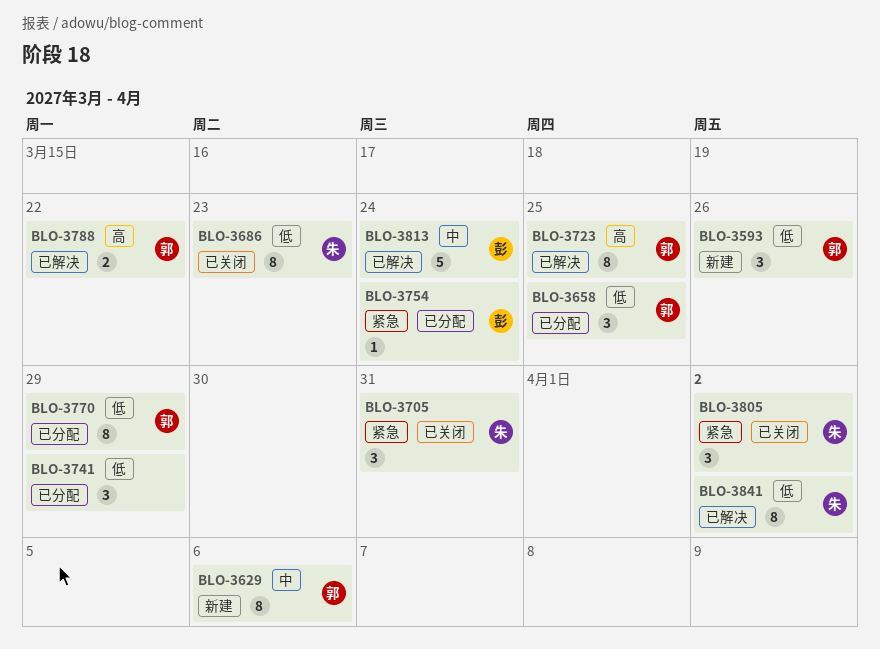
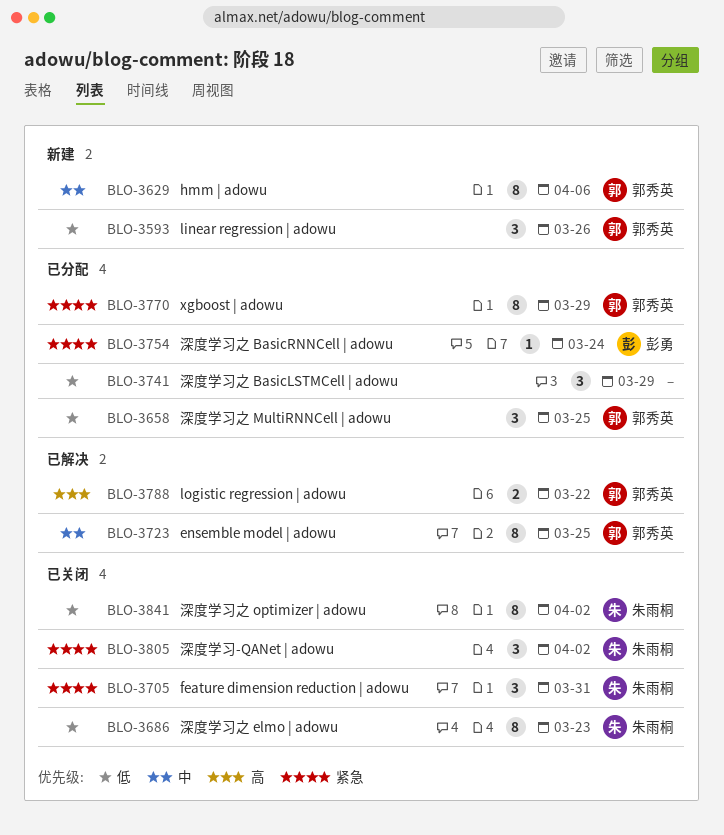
BLO-3723, priority: 高 -> 中
BLO-3770, priority: 低 -> 紧急
BLO-3813: present -> none
BLO-3841, status: 已解决 -> 已关闭

